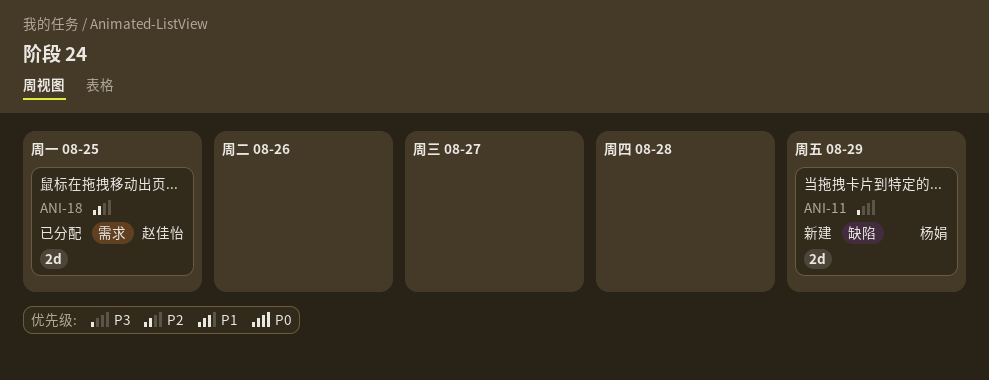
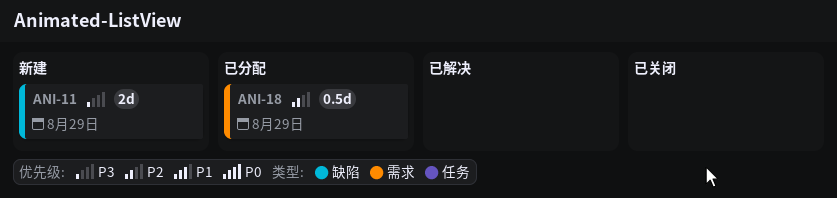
ANI-18, estimate: 2d -> 0.5d
ANI-18, due: Aug 25 -> Aug 29

